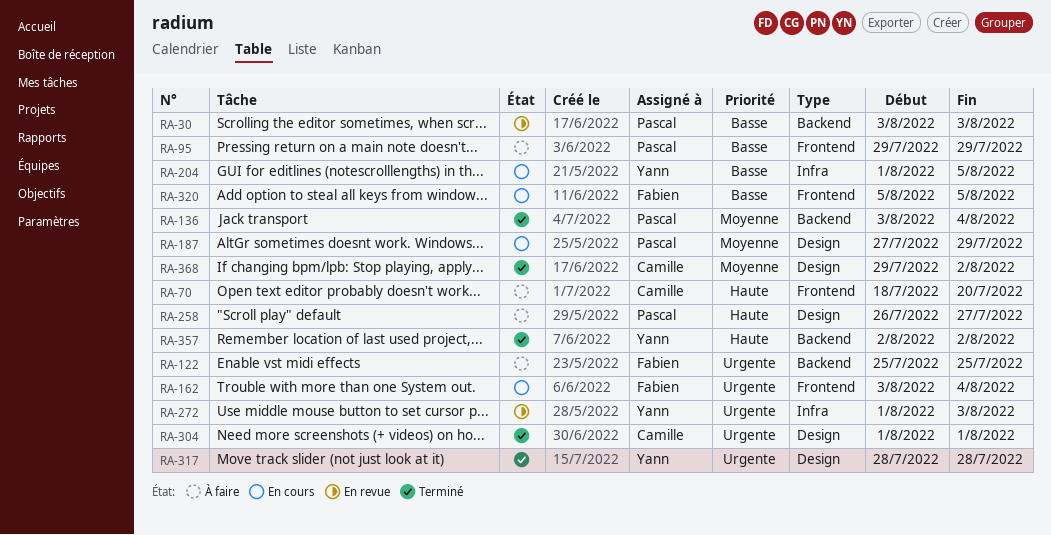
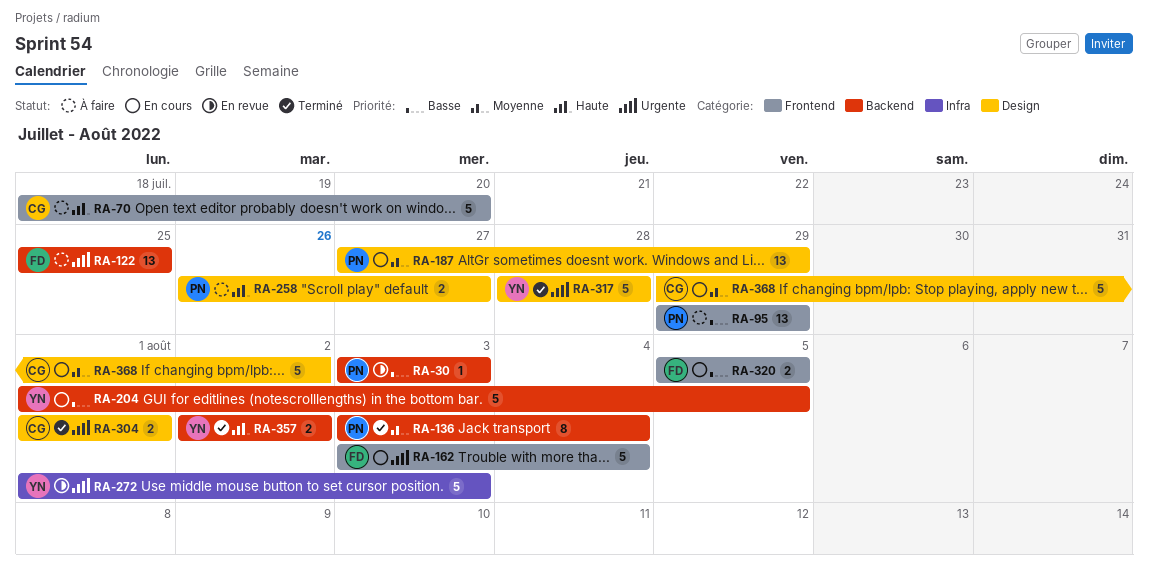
RA-204, label: Infra -> Backend
RA-368, status: Terminé -> En cours

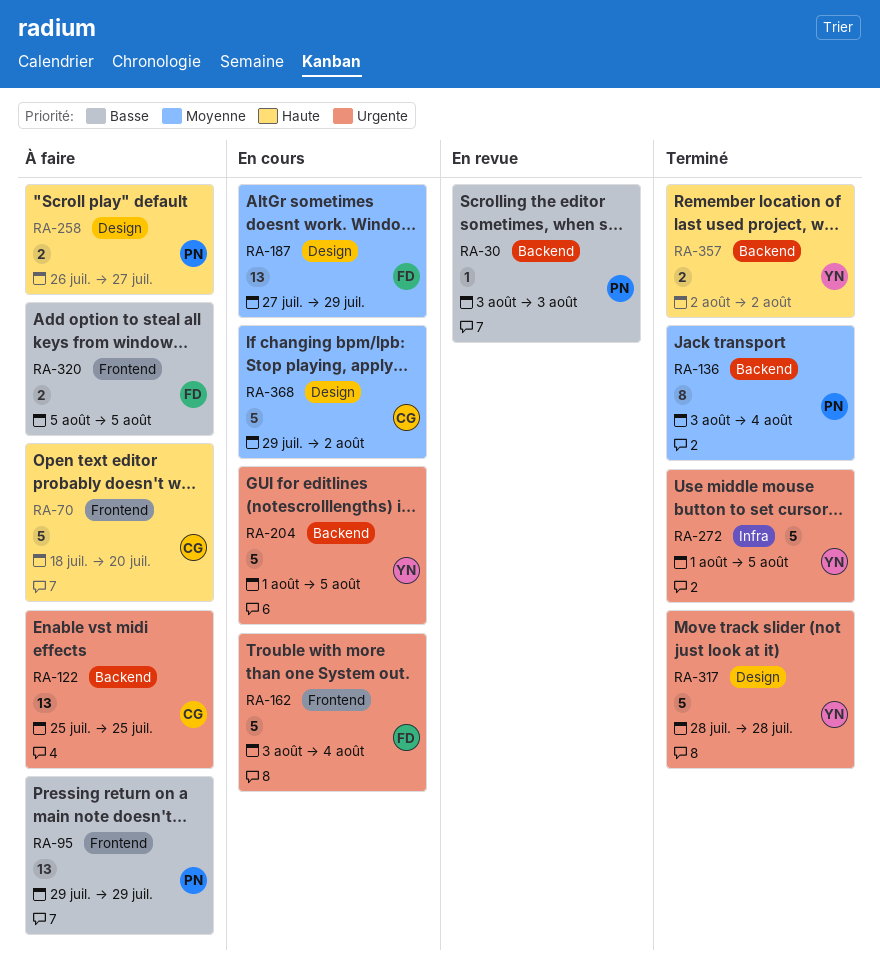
RA-122, owner: FD -> CG
RA-187, owner: PN -> FD
RA-204, priority: Basse -> Urgente
RA-272, status: En revue -> Terminé
RA-272, due: Aug 3 -> Aug 5
RA-304: present -> none
RA-320, status: En cours -> À faire

